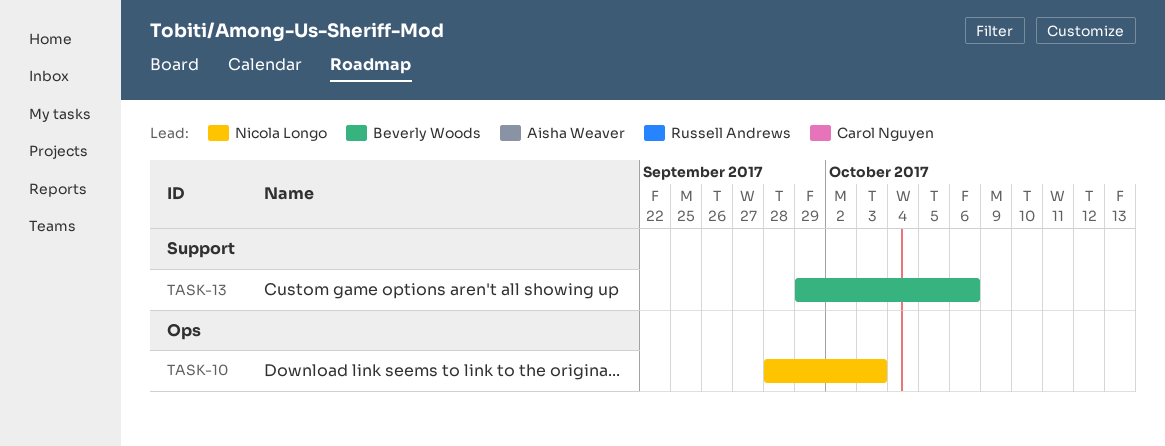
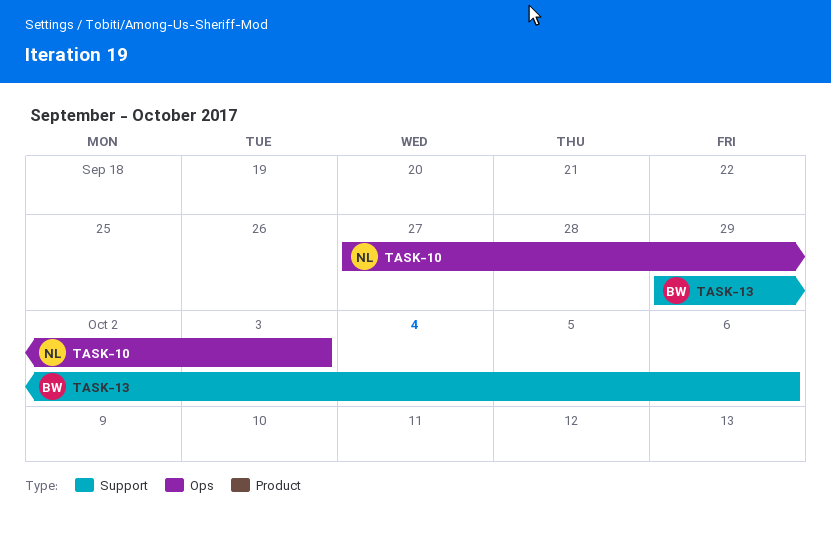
TASK-10, start: Sep 28 -> Sep 27

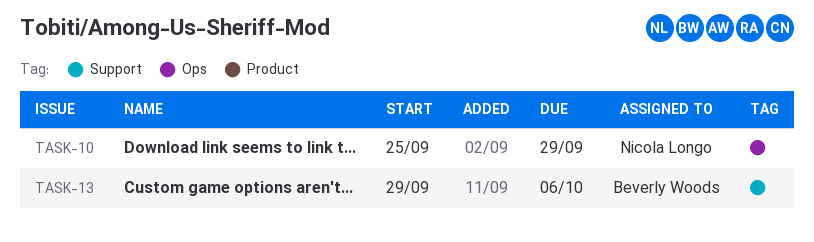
TASK-10, start: Sep 27 -> Sep 25
TASK-10, due: Oct 3 -> Sep 29

